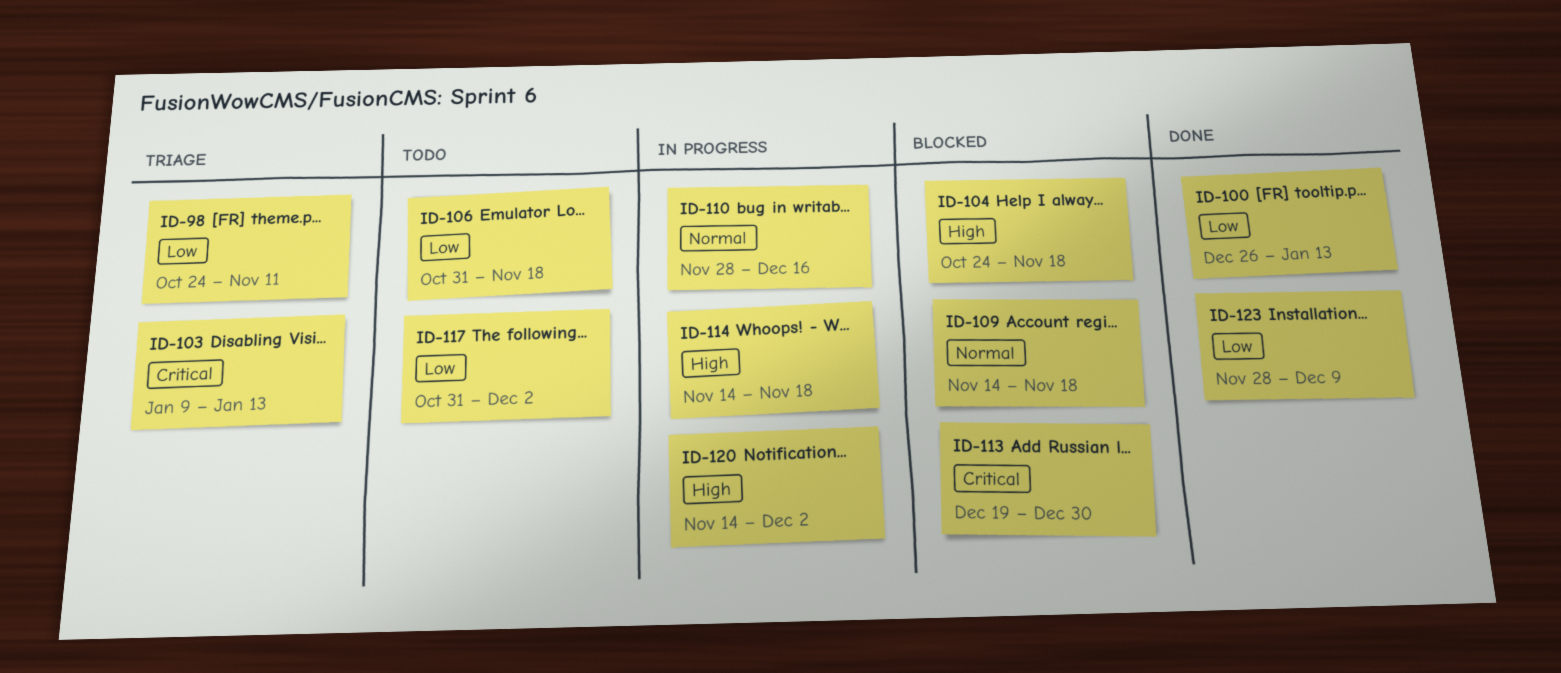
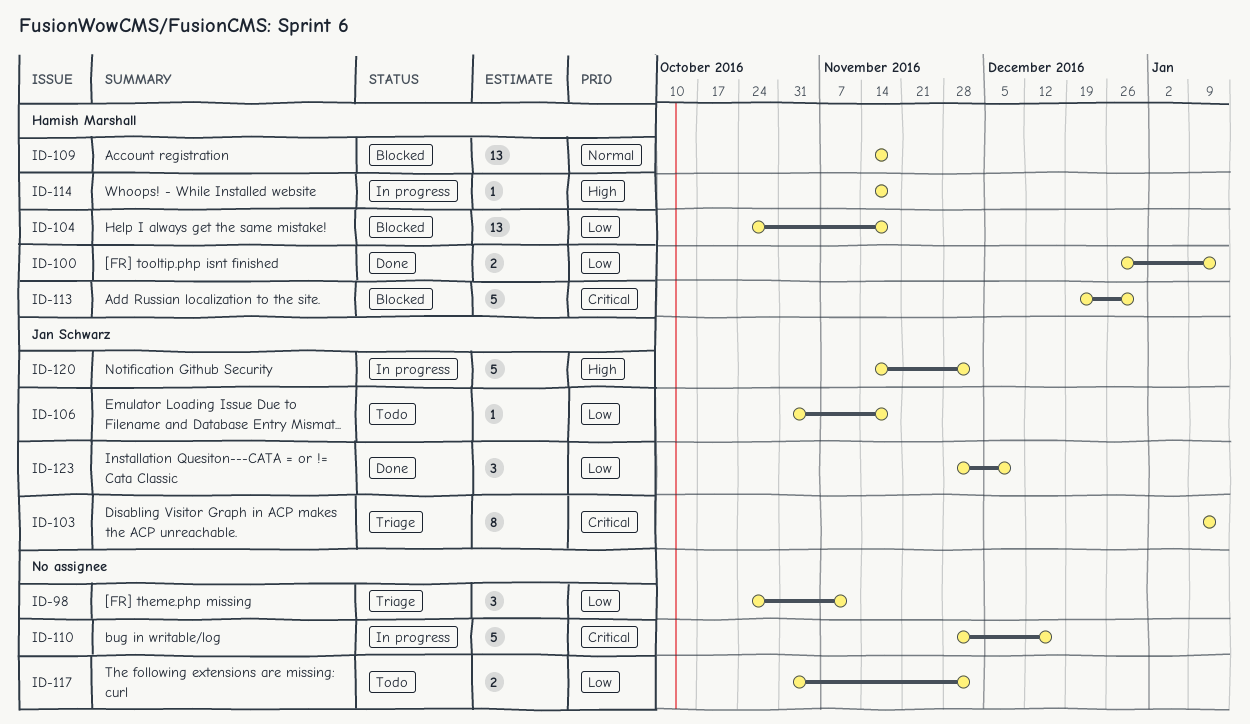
ID-104, priority: High -> Low
ID-110, priority: Normal -> Critical

